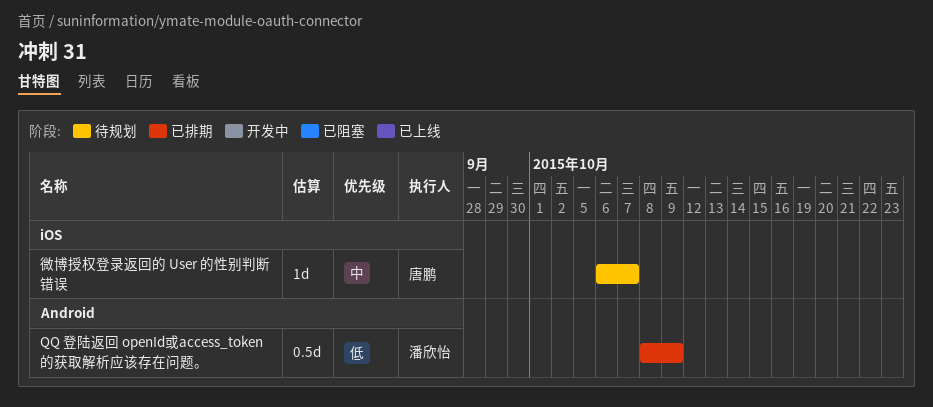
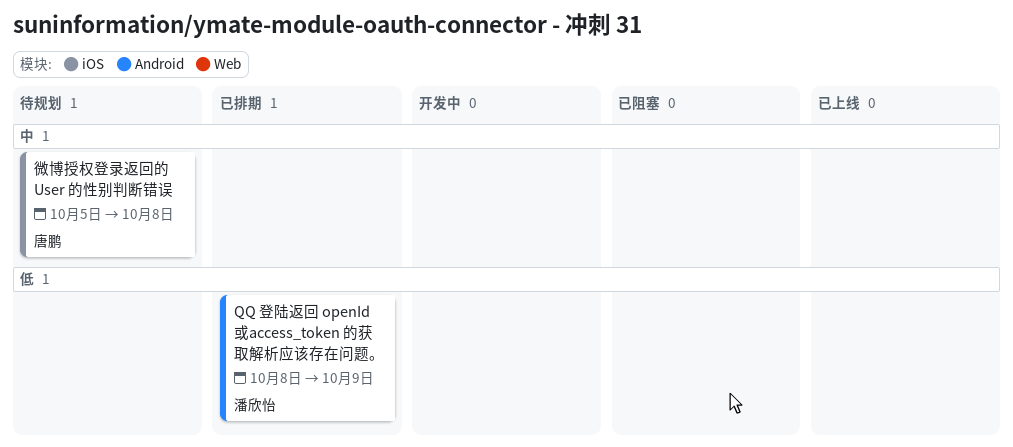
微博授权登录返回的 User 的性别判断错误, start: Oct 6 -> Oct 5
微博授权登录返回的 User 的性别判断错误, due: Oct 7 -> Oct 8

